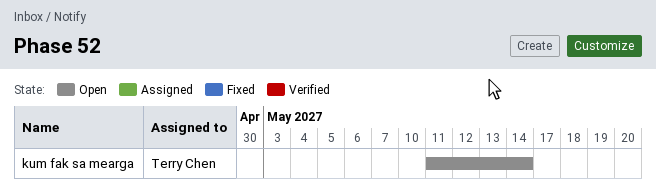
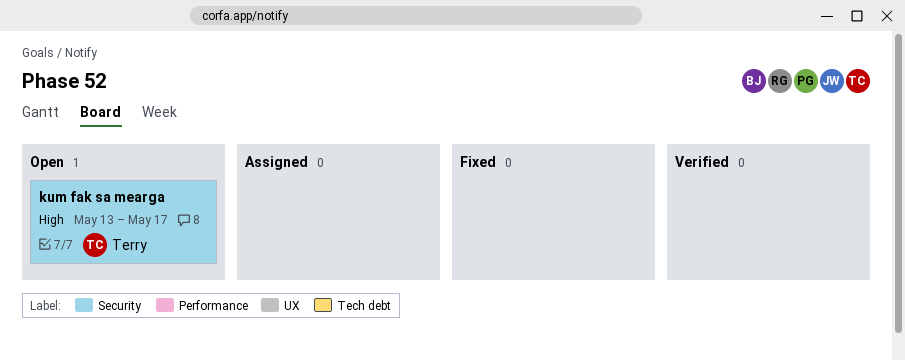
kum fak sa mearga, start: May 11 -> May 13
kum fak sa mearga, due: May 14 -> May 17

